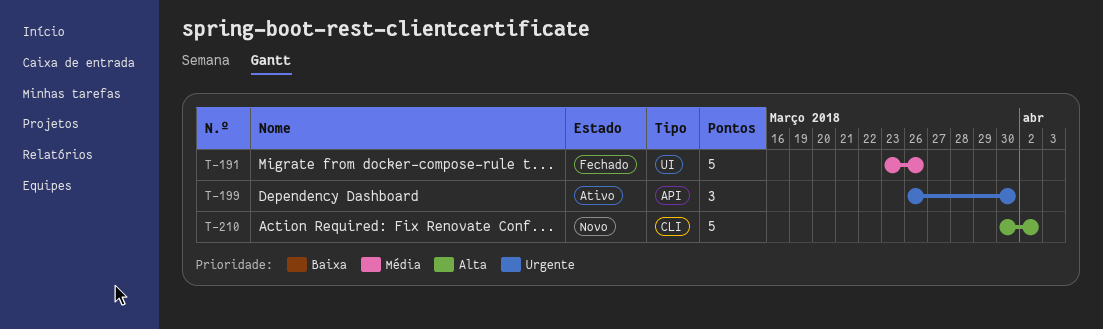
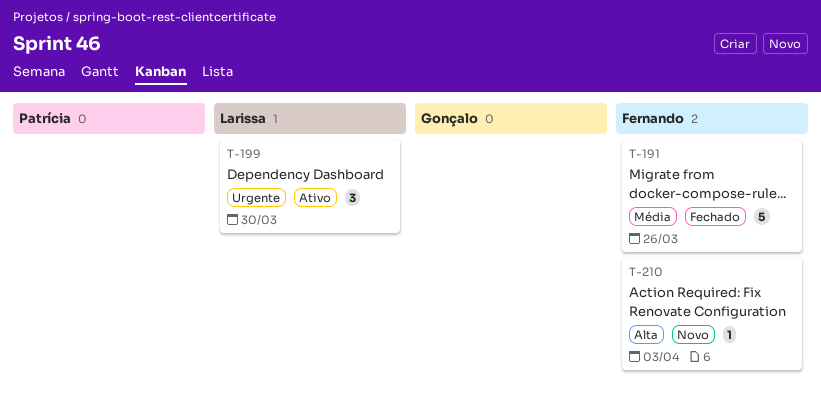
T-210, estimate: 5 -> 1
T-210, due: Apr 2 -> Apr 3

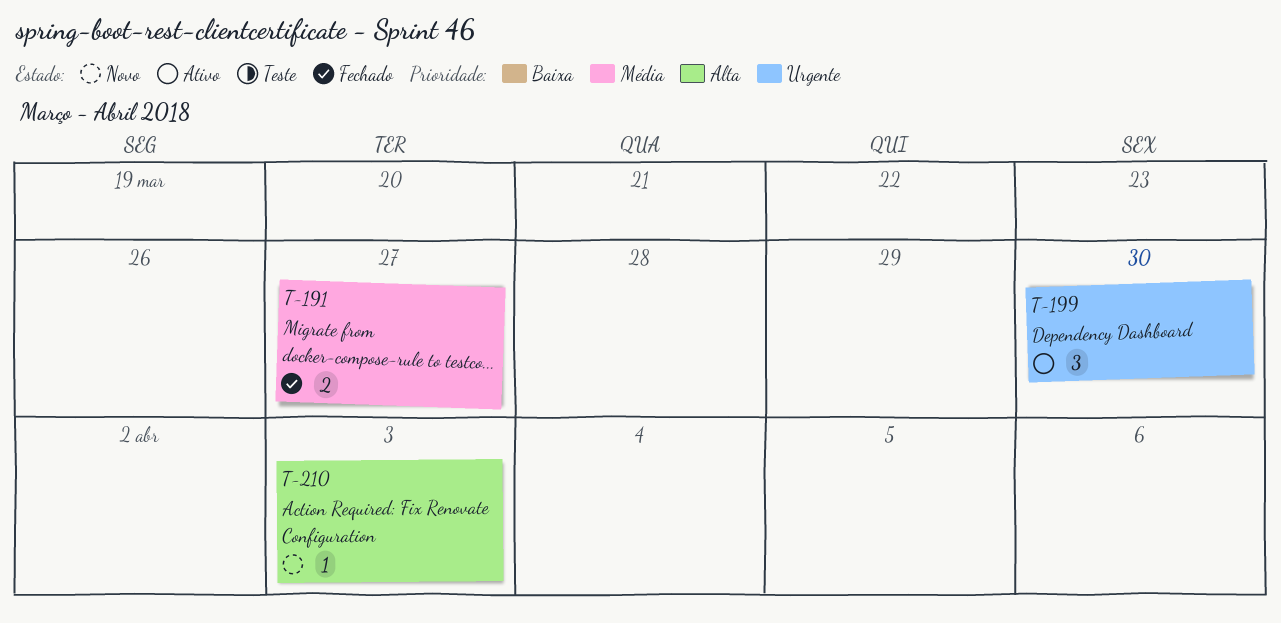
T-191, estimate: 5 -> 2
T-191, due: Mar 26 -> Mar 27

